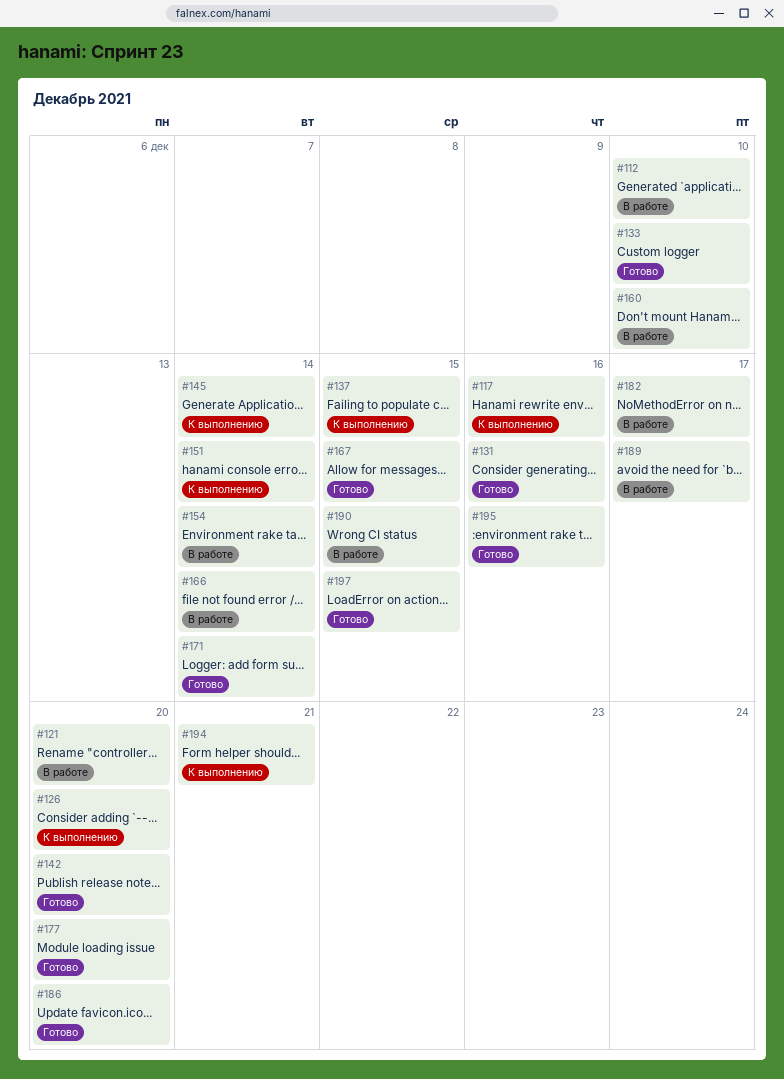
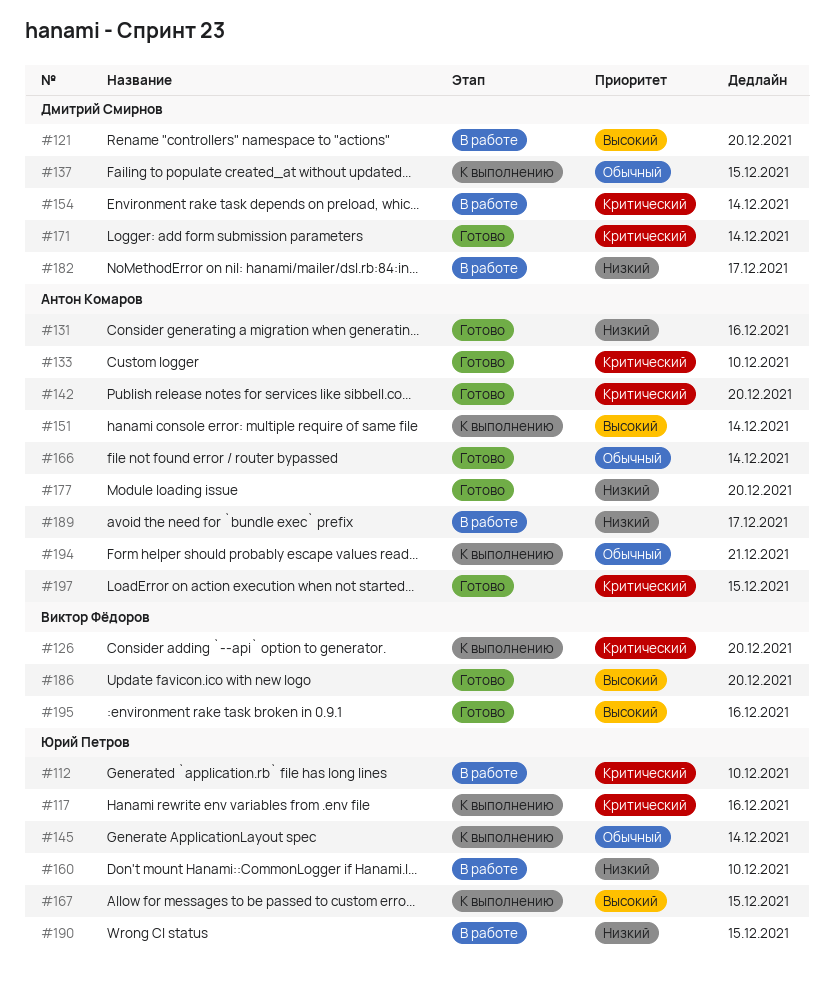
#166, status: В работе -> Готово
#167, status: Готово -> К выполнению

